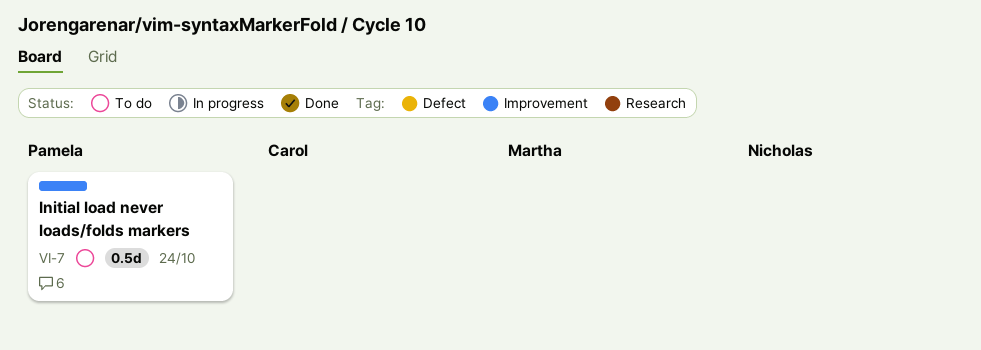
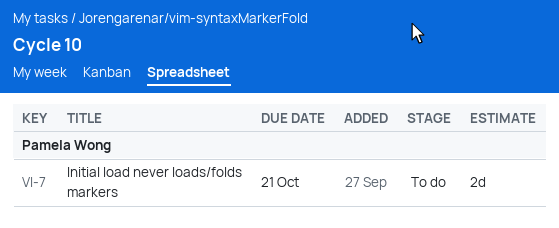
VI-7, estimate: 0.5d -> 2d
VI-7, due: Oct 24 -> Oct 21

